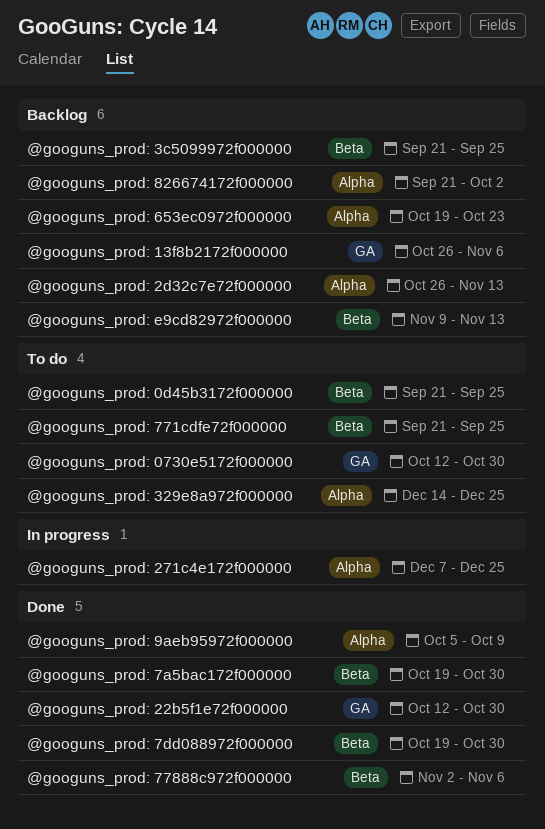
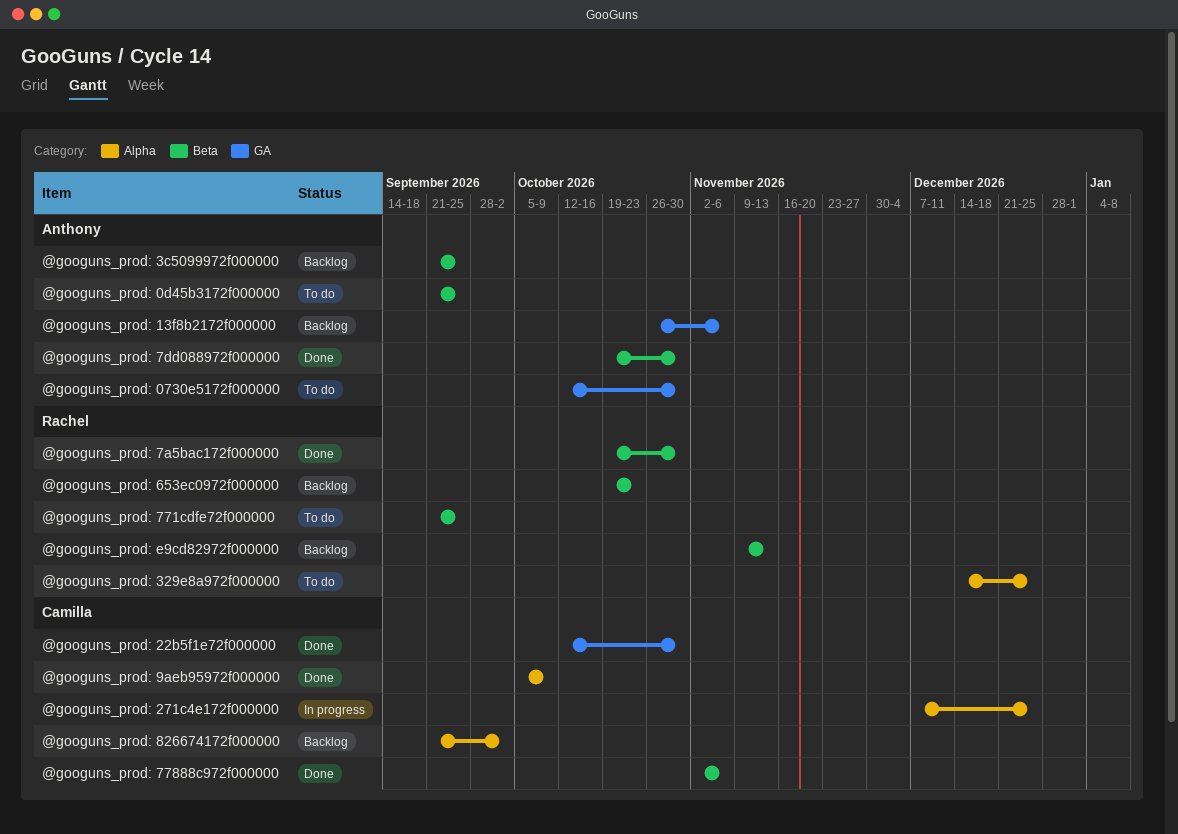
@googuns_prod: 2d32c7e72f000000: present -> none
@googuns_prod: 653ec0972f000000, label: Alpha -> Beta

